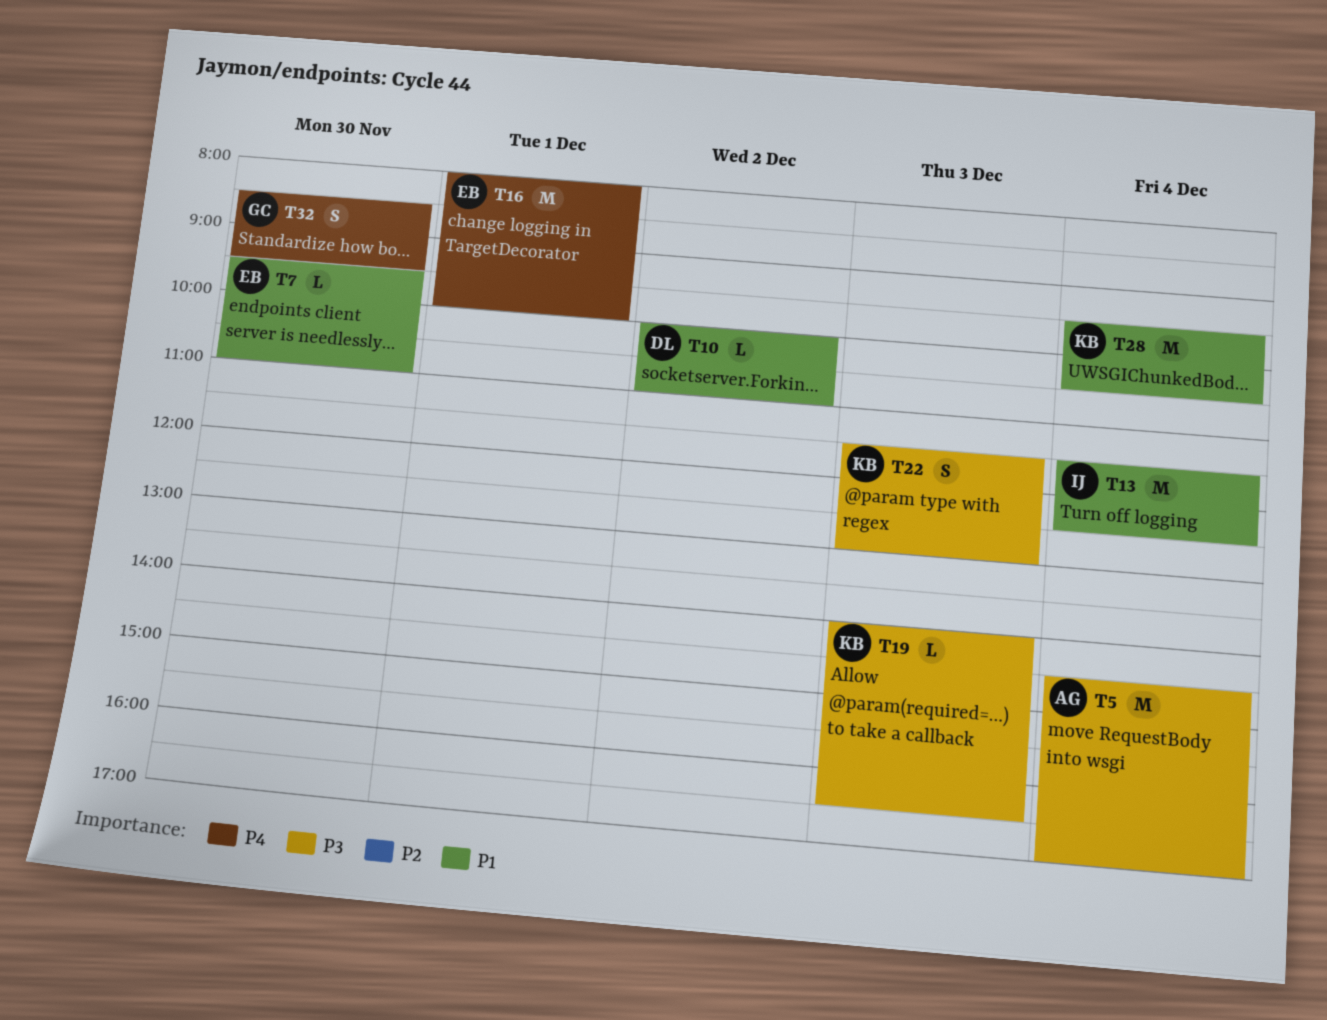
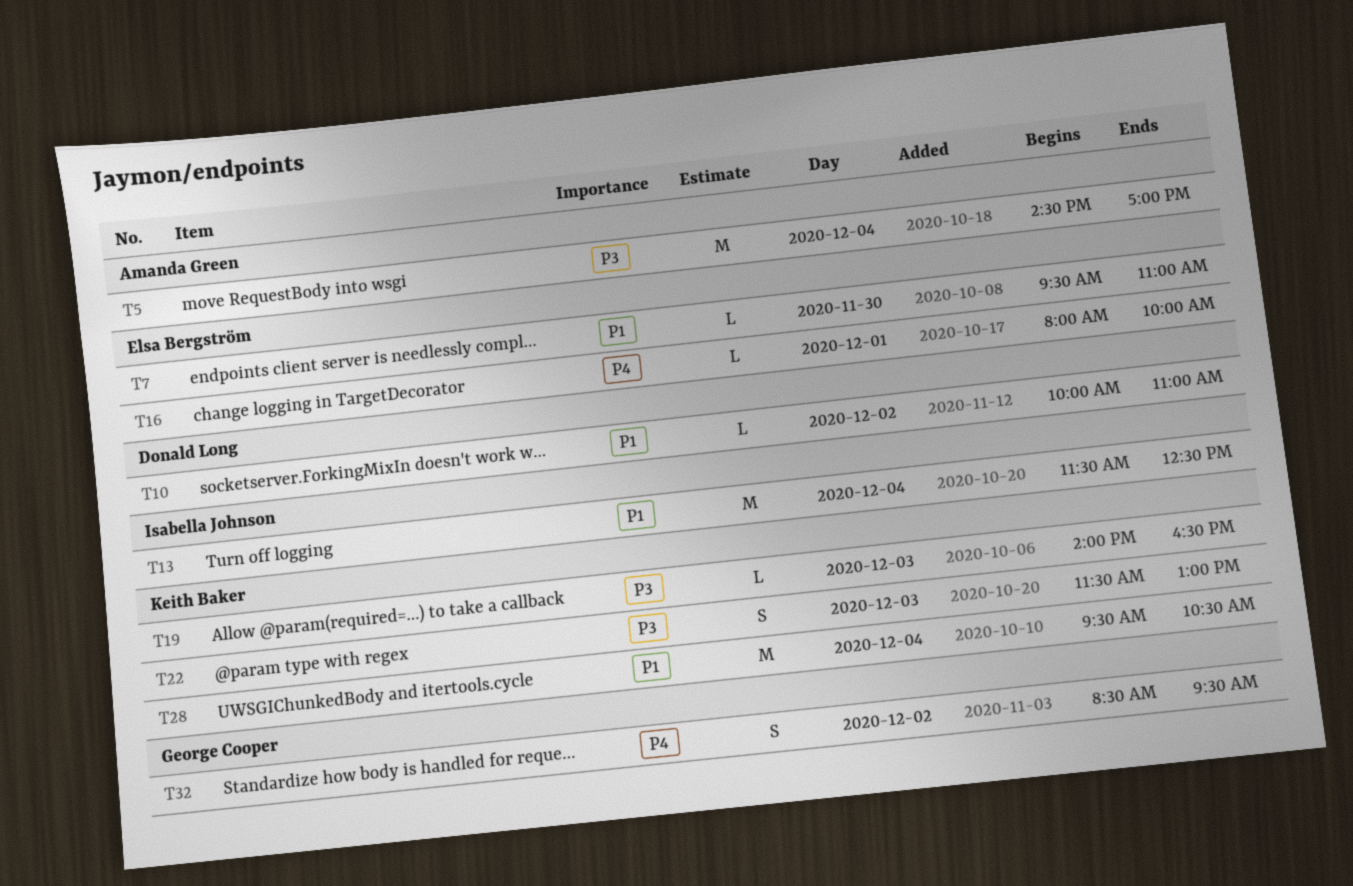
T16, estimate: M -> L
T32, day: Nov 30 -> Dec 2

